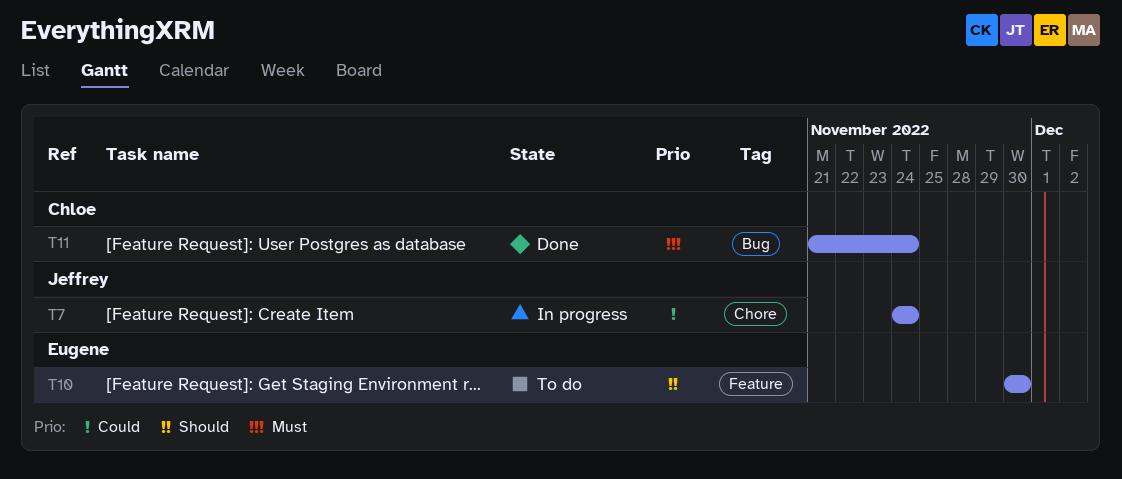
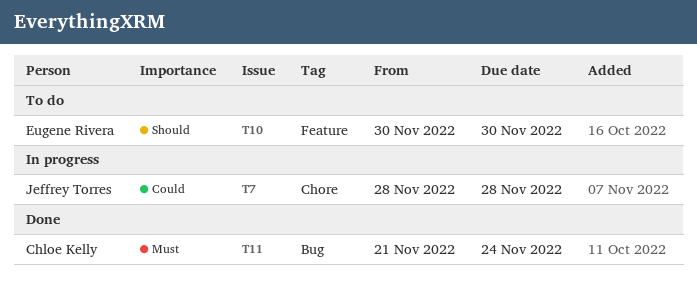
T7, start: Nov 24 -> Nov 28
T7, due: Nov 24 -> Nov 28

